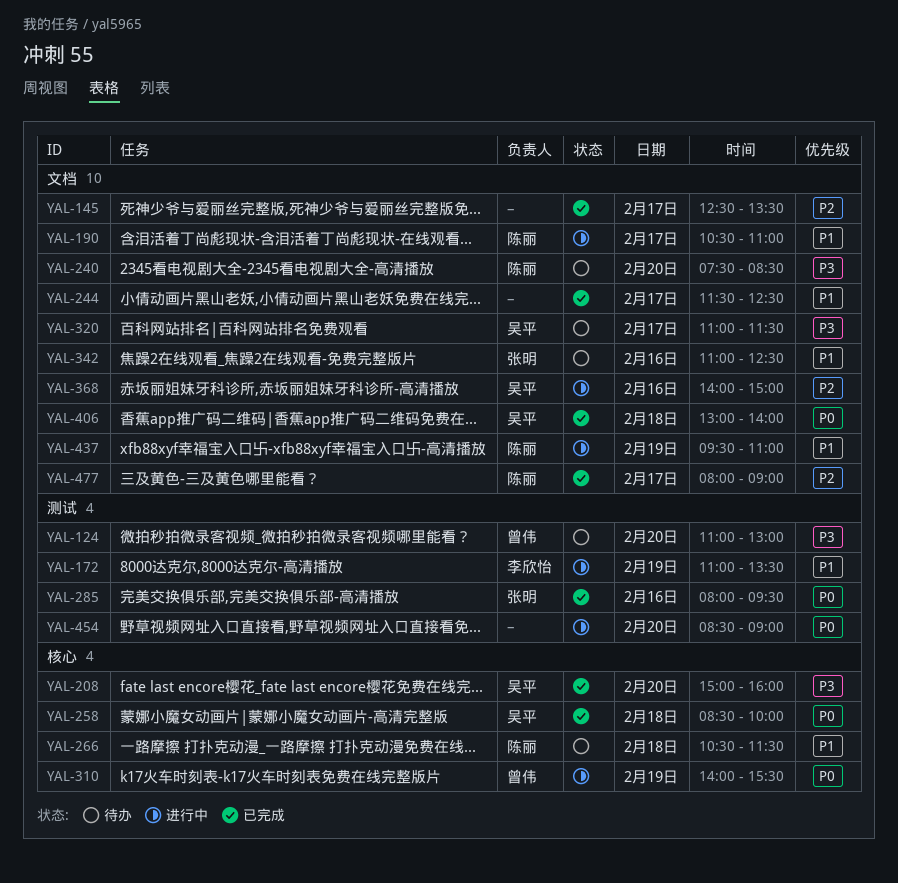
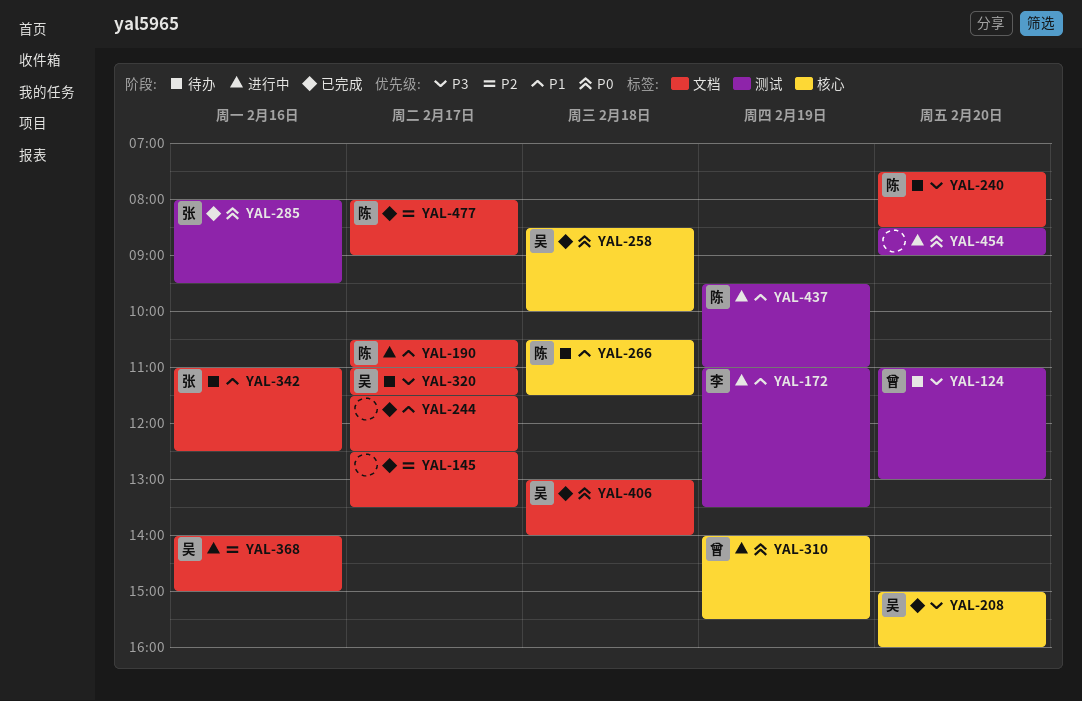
YAL-437, label: 文档 -> 测试

